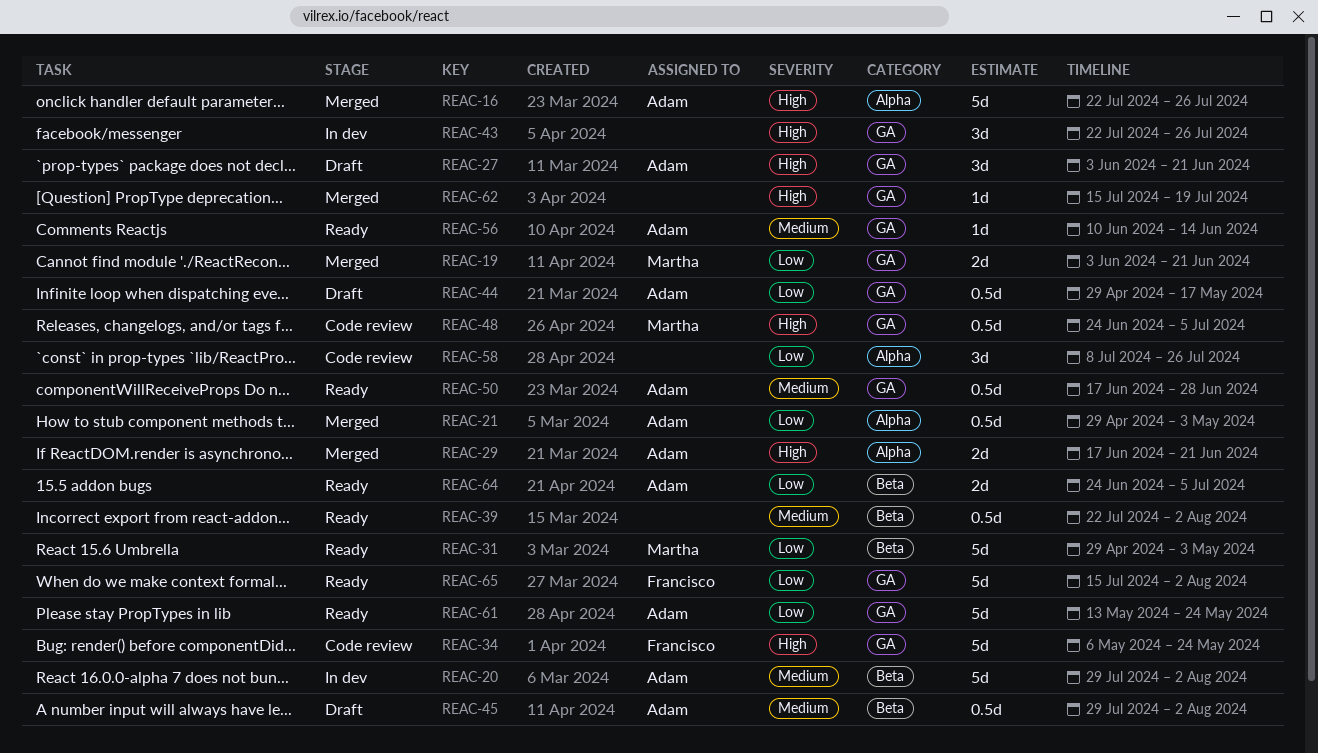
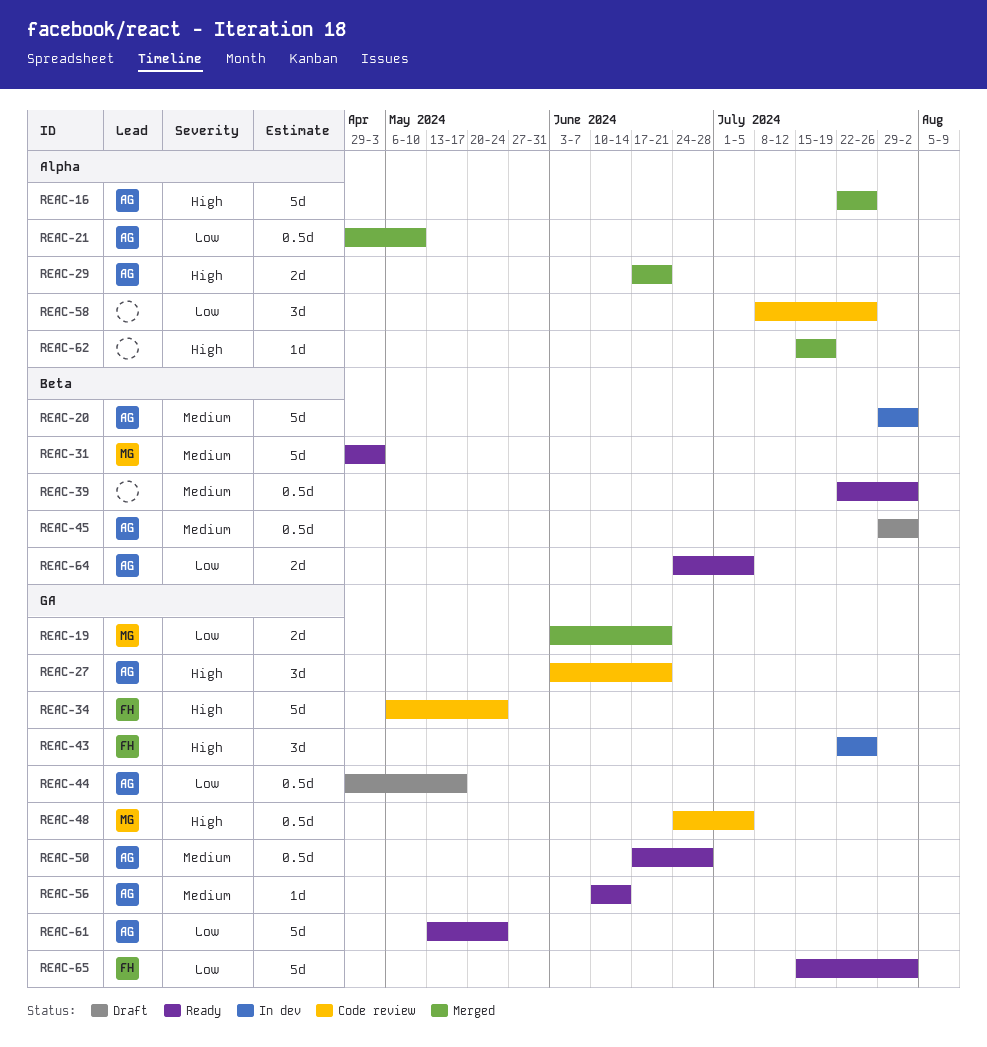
REAC-21, due: May 3 -> May 10
REAC-27, status: Draft -> Code review
REAC-31, priority: Low -> Medium
REAC-43, owner: none -> Francisco
REAC-62, label: GA -> Alpha

